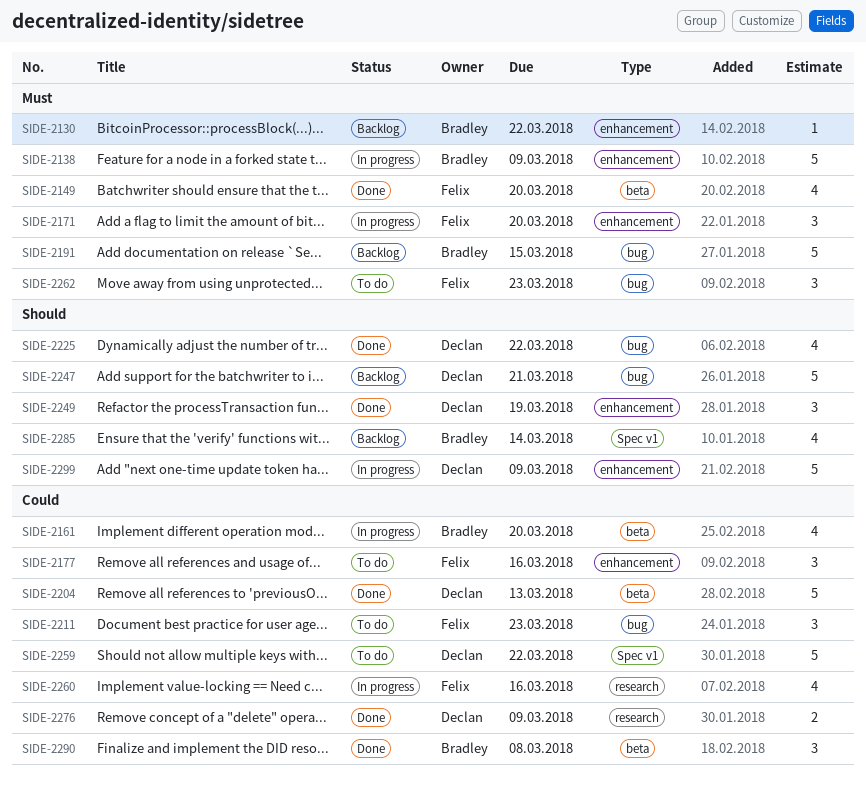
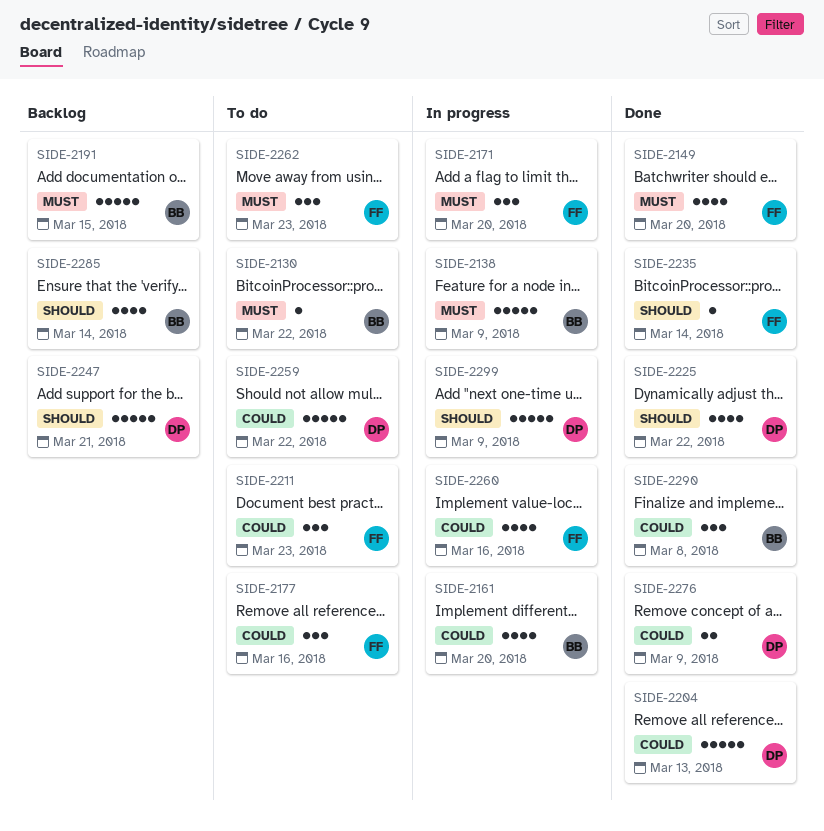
SIDE-2130, status: Backlog -> To do
SIDE-2235: none -> present
SIDE-2249: present -> none

